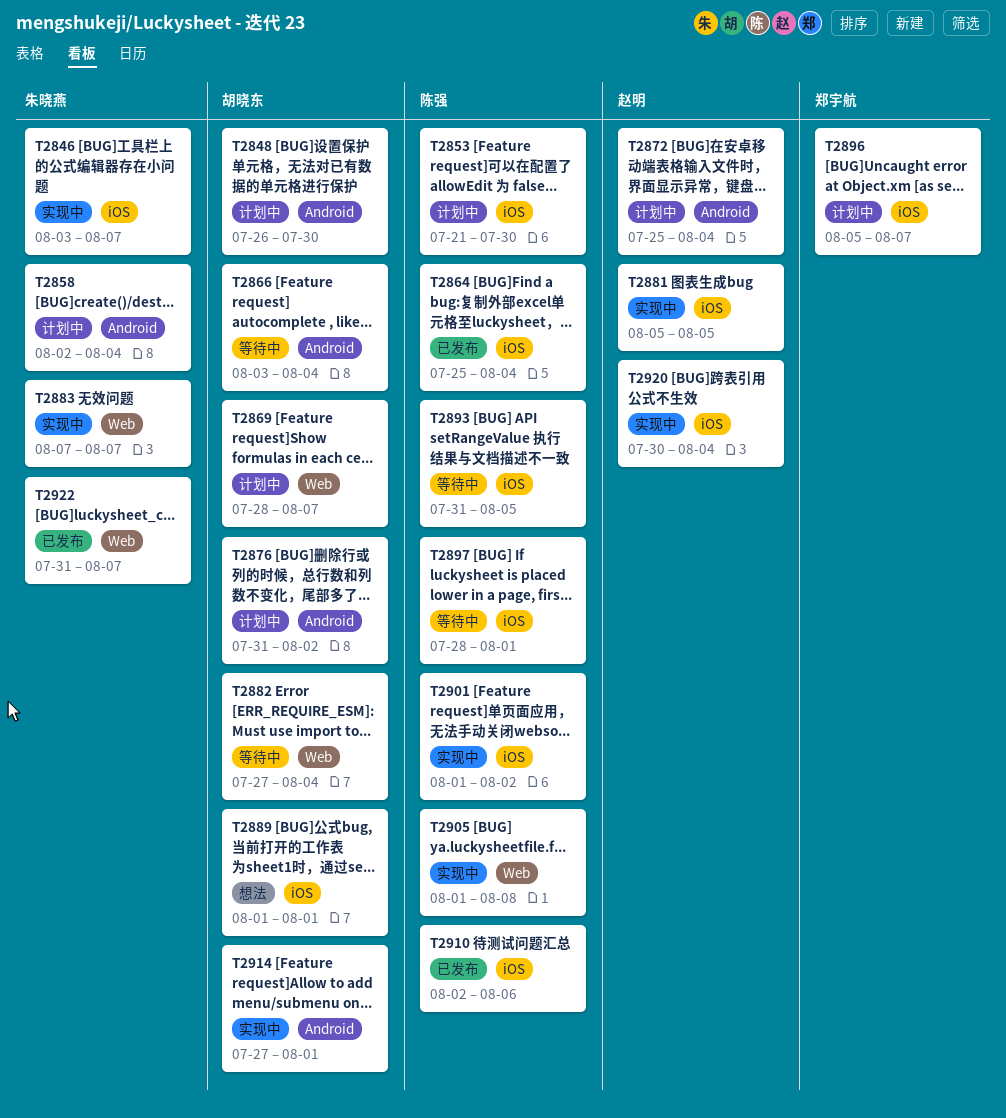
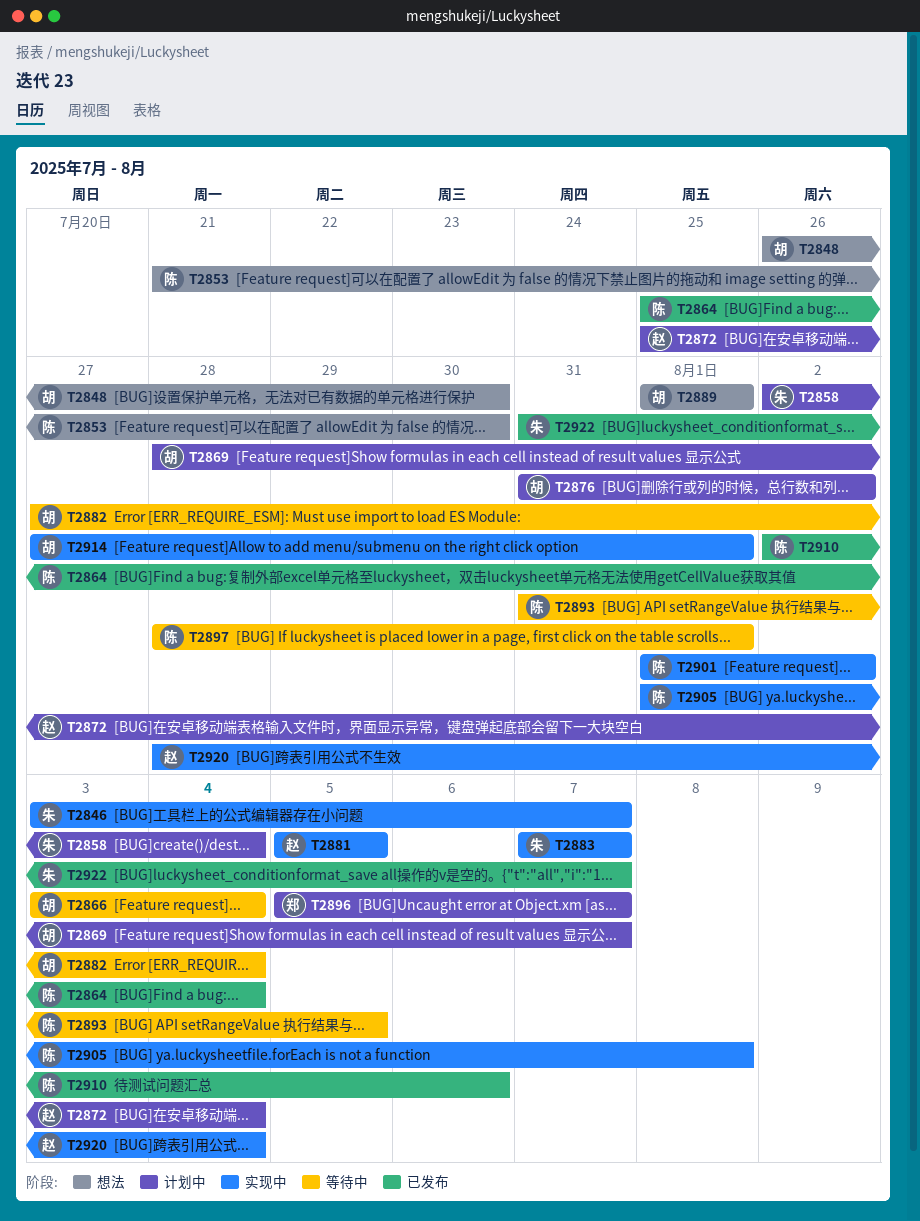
T2848, status: 计划中 -> 想法
T2853, status: 计划中 -> 想法
T2920, start: Jul 30 -> Jul 28

